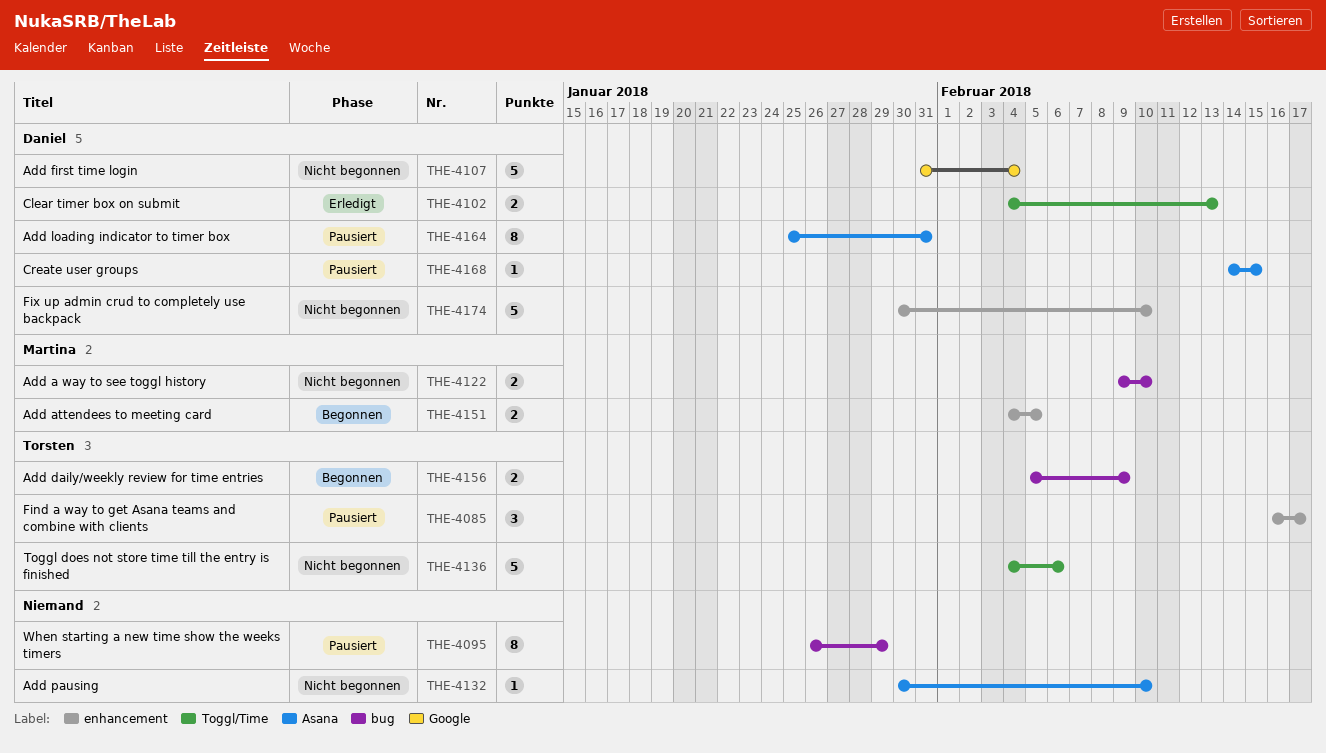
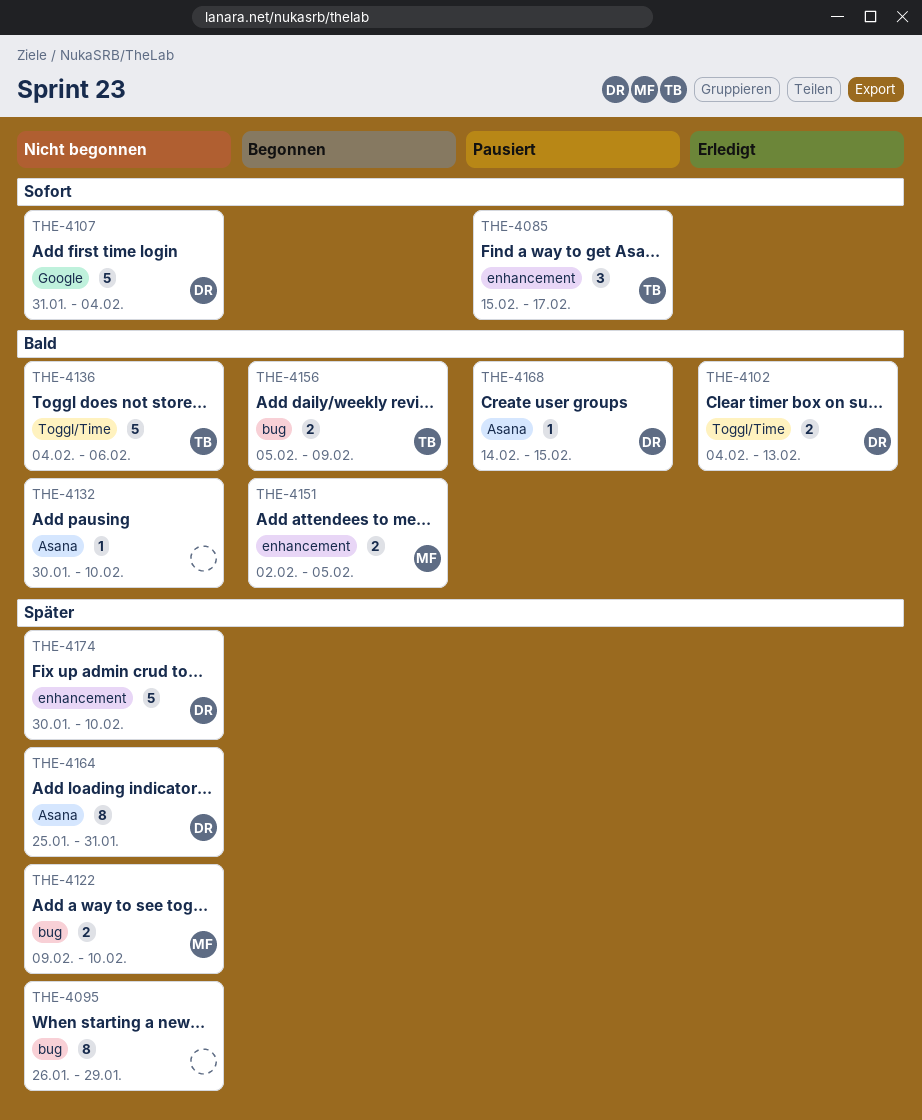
THE-4085, start: Feb 16 -> Feb 15
THE-4095, status: Pausiert -> Nicht begonnen
THE-4151, start: Feb 4 -> Feb 2
THE-4164, status: Pausiert -> Nicht begonnen

